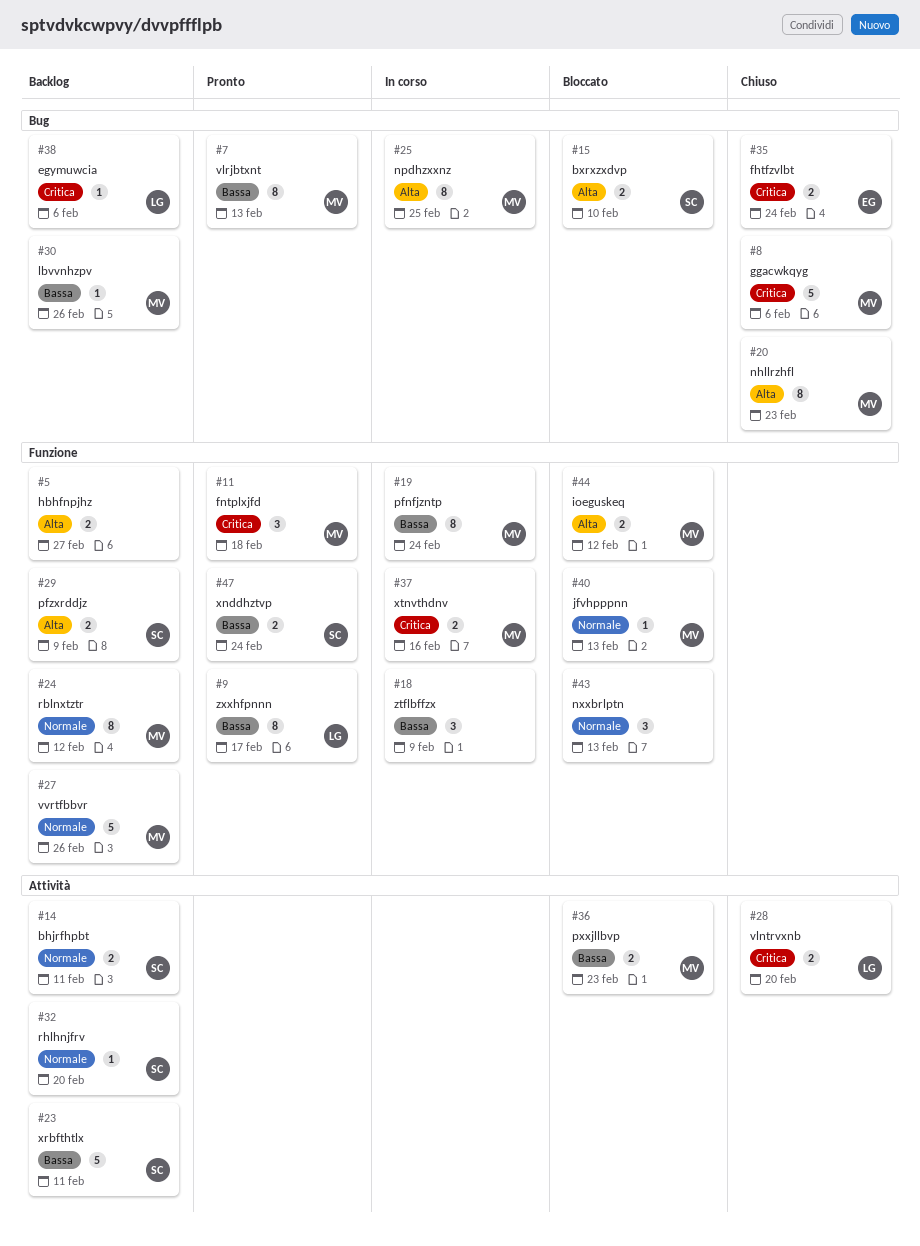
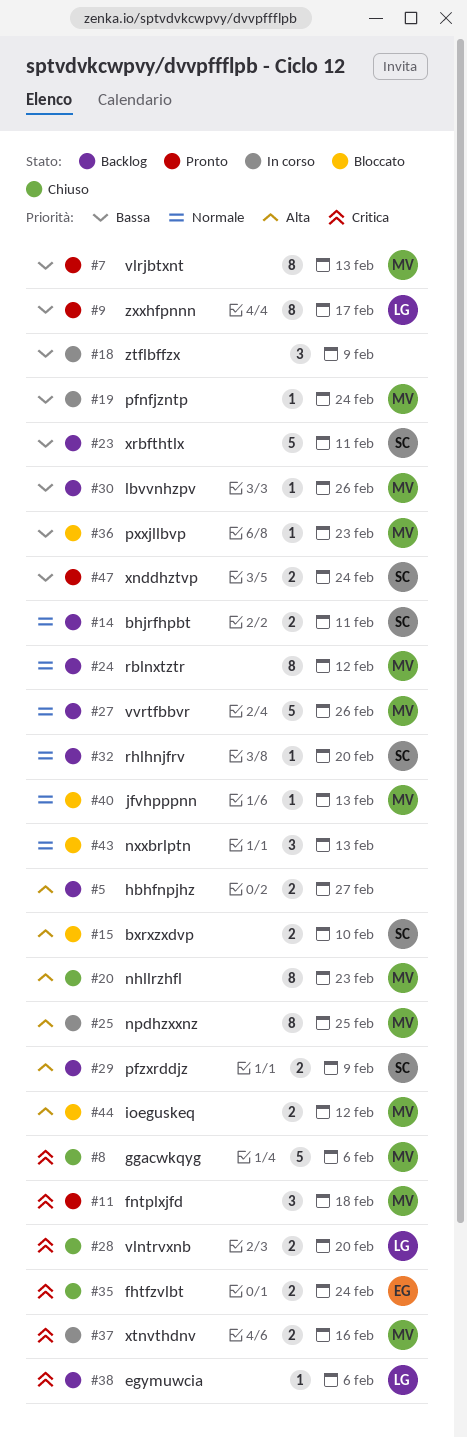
#19, estimate: 8 -> 1
#36, estimate: 2 -> 1

